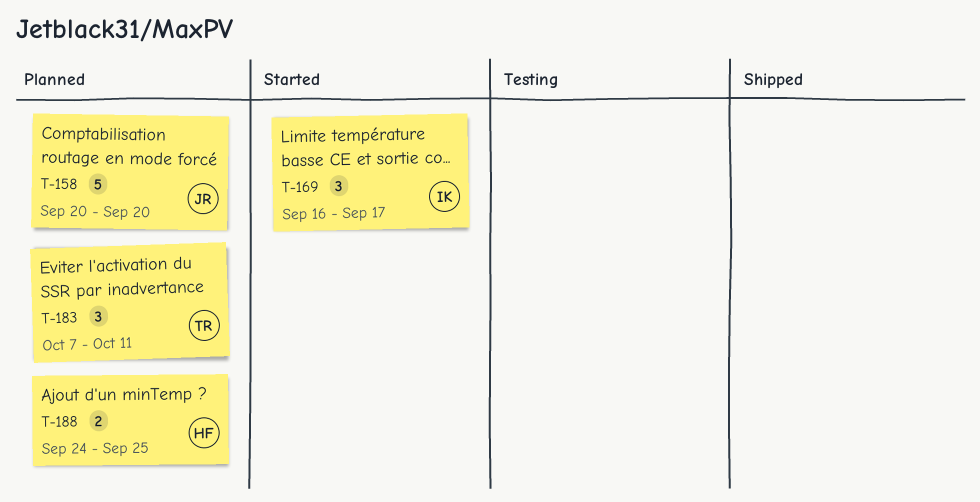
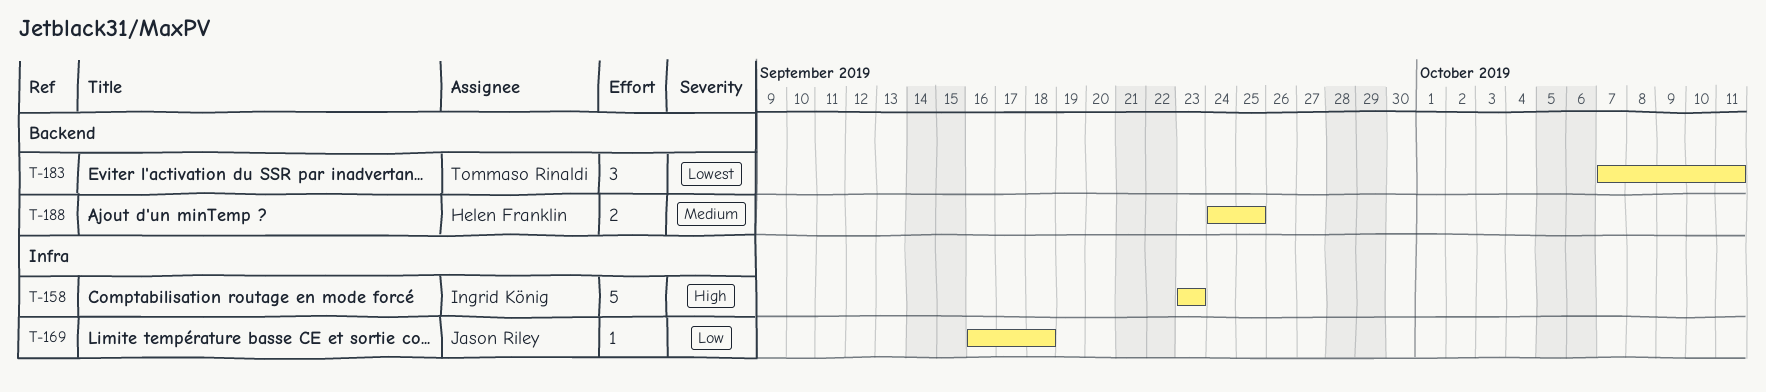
T-158, owner: Jason Riley -> Ingrid König
T-158, start: Sep 20 -> Sep 23
T-158, due: Sep 20 -> Sep 23
T-169, owner: Ingrid König -> Jason Riley
T-169, estimate: 3 -> 1
T-169, due: Sep 17 -> Sep 18

